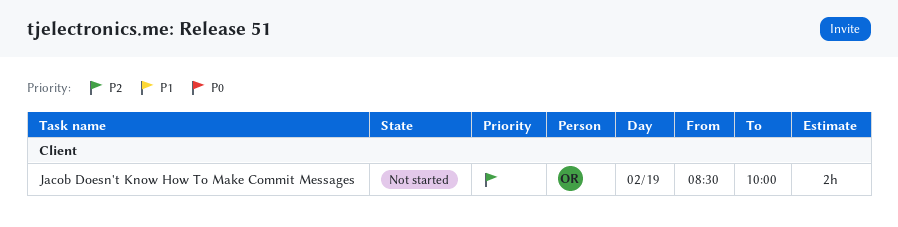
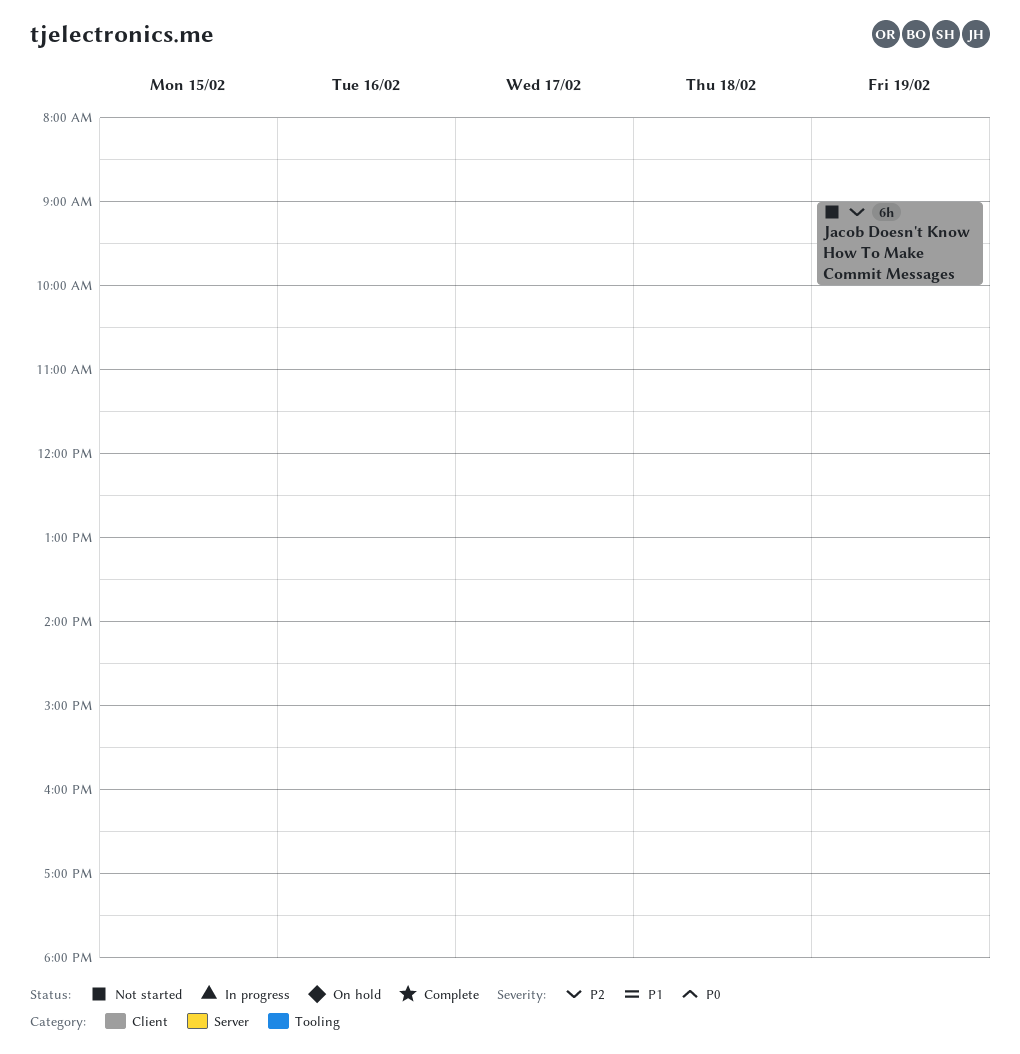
Jacob Doesn't Know How To Make Commit Messages, estimate: 2h -> 6h
Jacob Doesn't Know How To Make Commit Messages, begins: 08:30 -> 09:00

